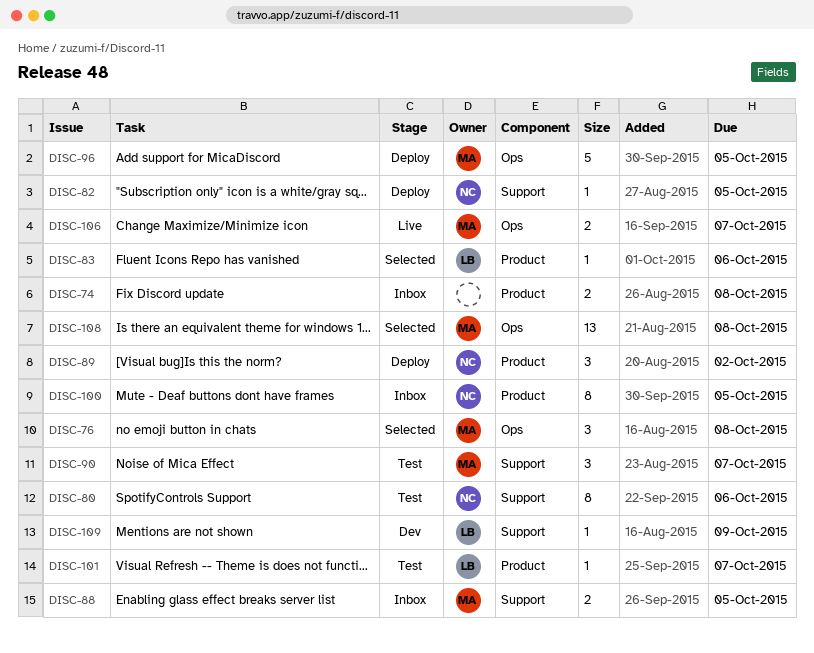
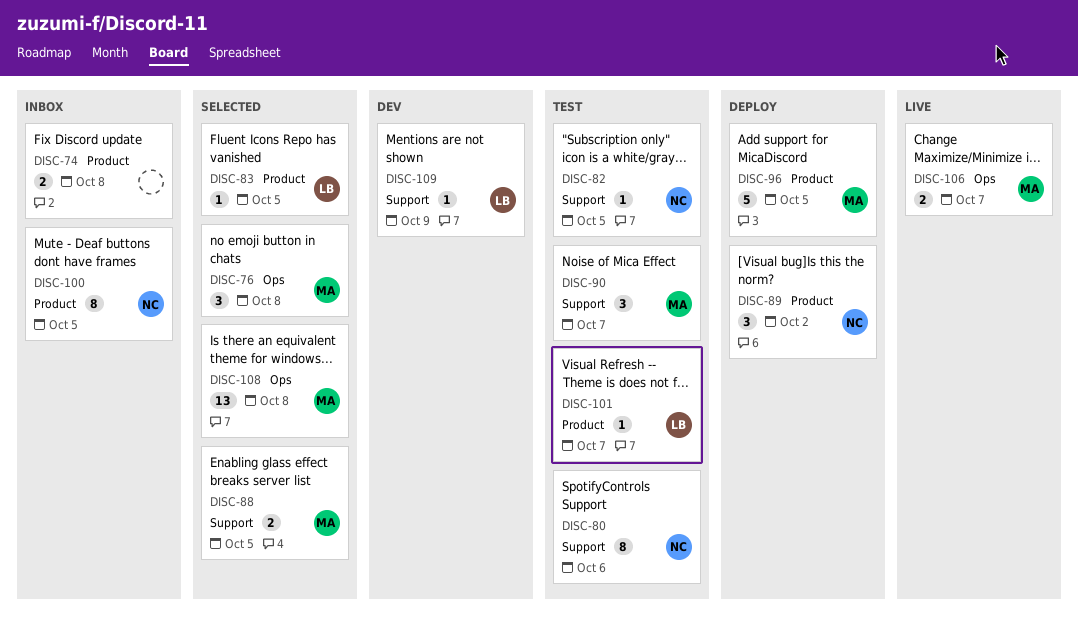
DISC-82, status: Deploy -> Test
DISC-83, due: Oct 6 -> Oct 5
DISC-88, status: Inbox -> Selected
DISC-96, label: Ops -> Product

